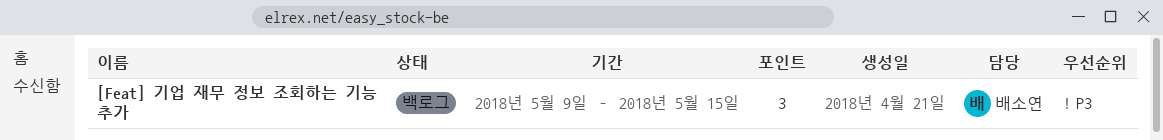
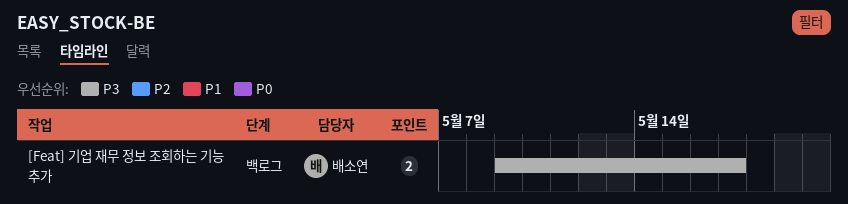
[Feat] 기업 재무 정보 조회하는 기능 추가, estimate: 3 -> 2
[Feat] 기업 재무 정보 조회하는 기능 추가, due: May 15 -> May 17

